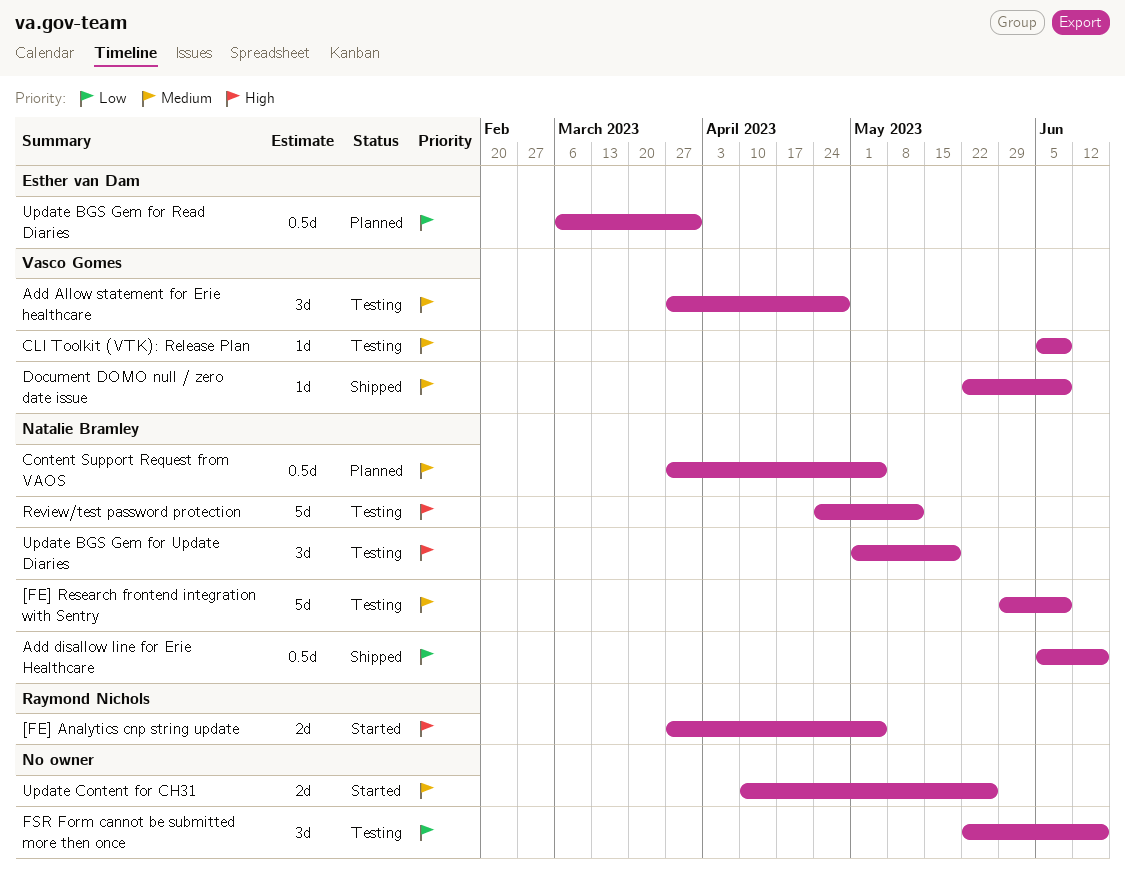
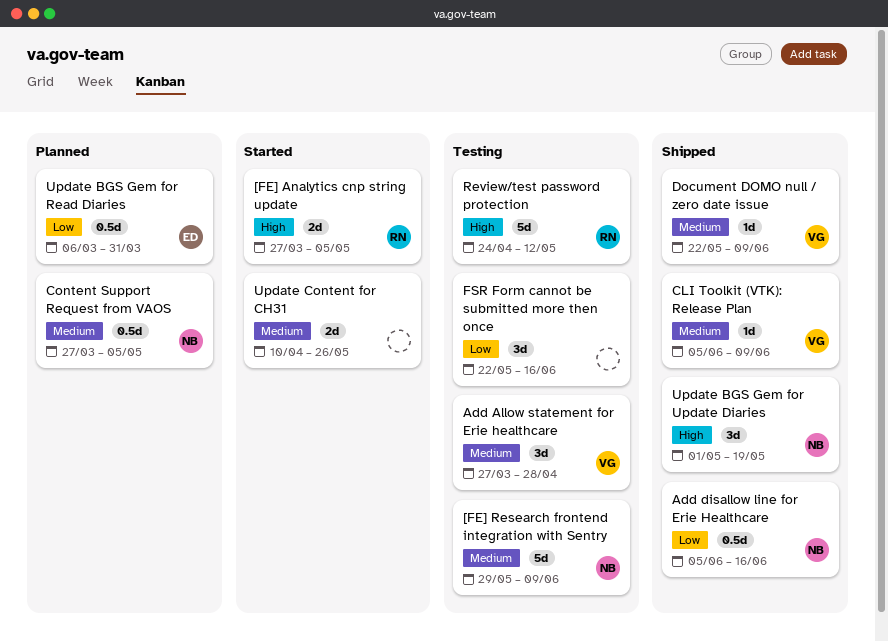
CLI Toolkit (VTK): Release Plan, status: Testing -> Shipped
Review/test password protection, owner: Natalie Bramley -> Raymond Nichols
Update BGS Gem for Update Diaries, status: Testing -> Shipped

